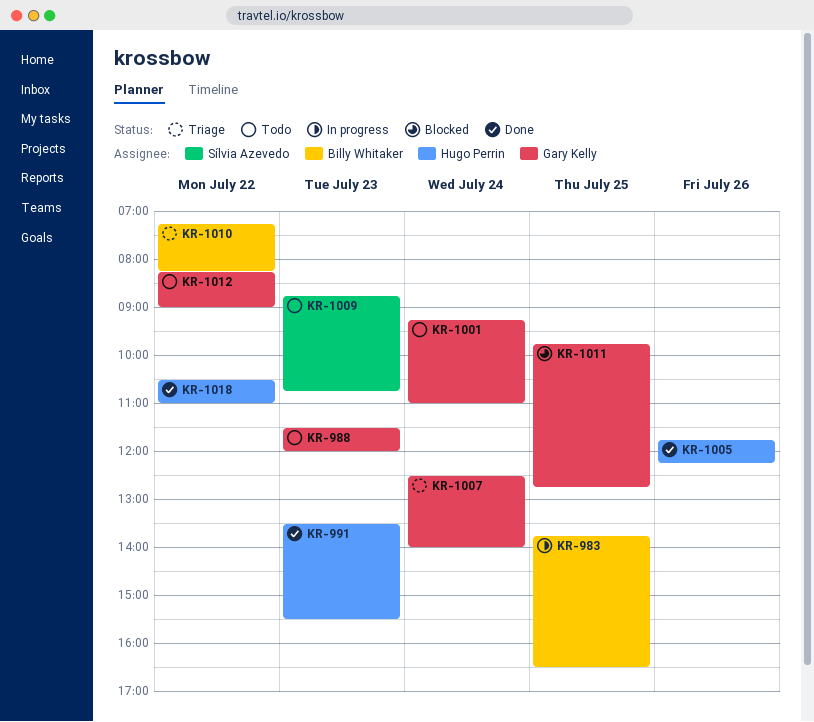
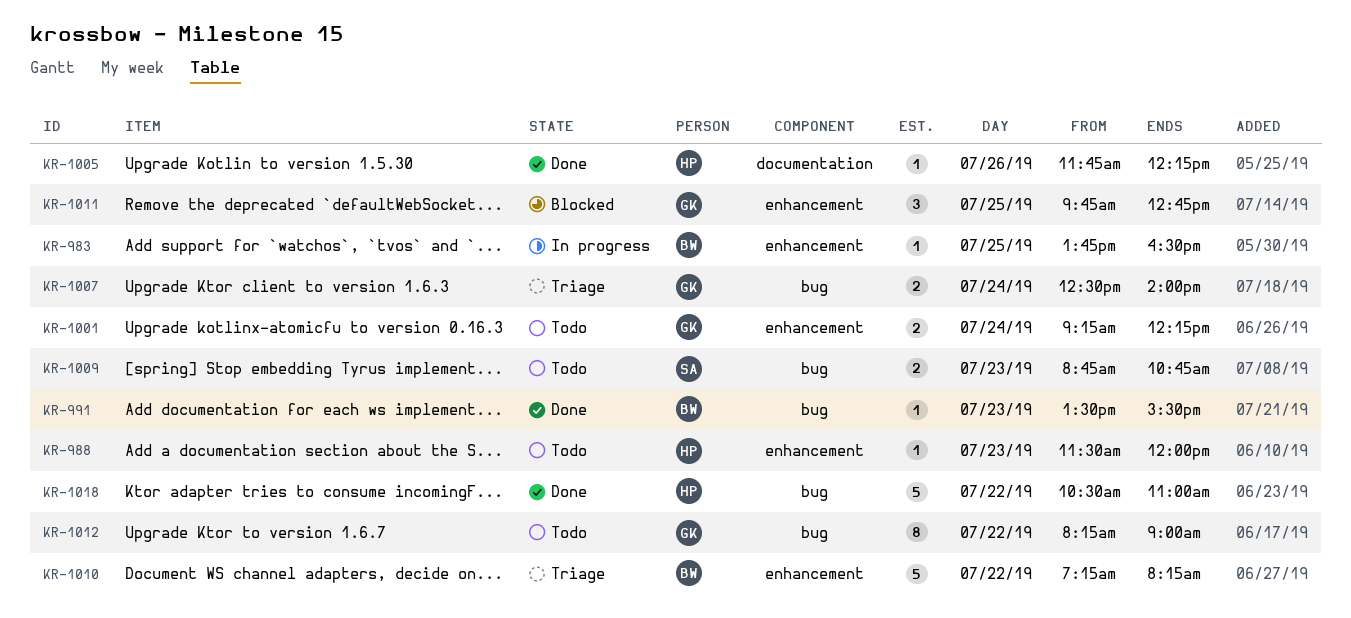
KR-988, owner: Gary Kelly -> Hugo Perrin
KR-991, owner: Hugo Perrin -> Billy Whitaker
KR-1001, ends: 11:00 -> 12:15

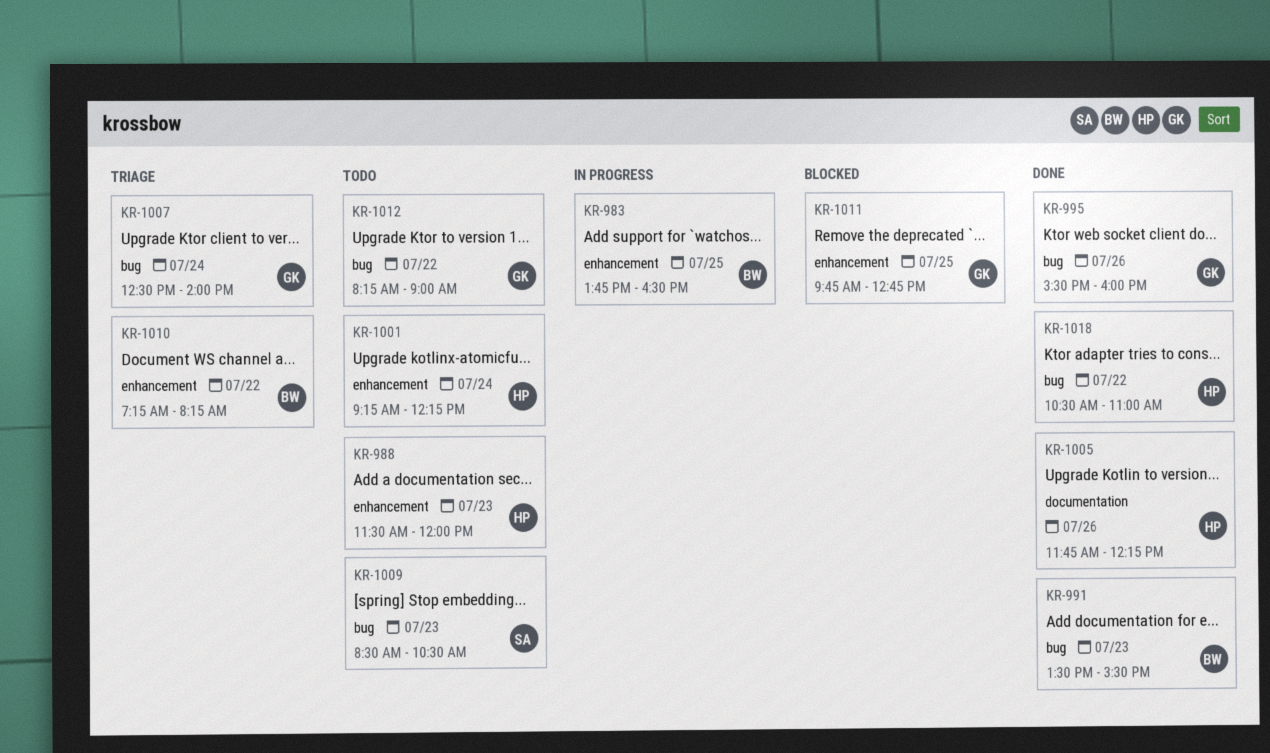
KR-995: none -> present
KR-1001, owner: GK -> HP
KR-1009, begins: 08:45 -> 08:30
KR-1009, ends: 10:45 -> 10:30

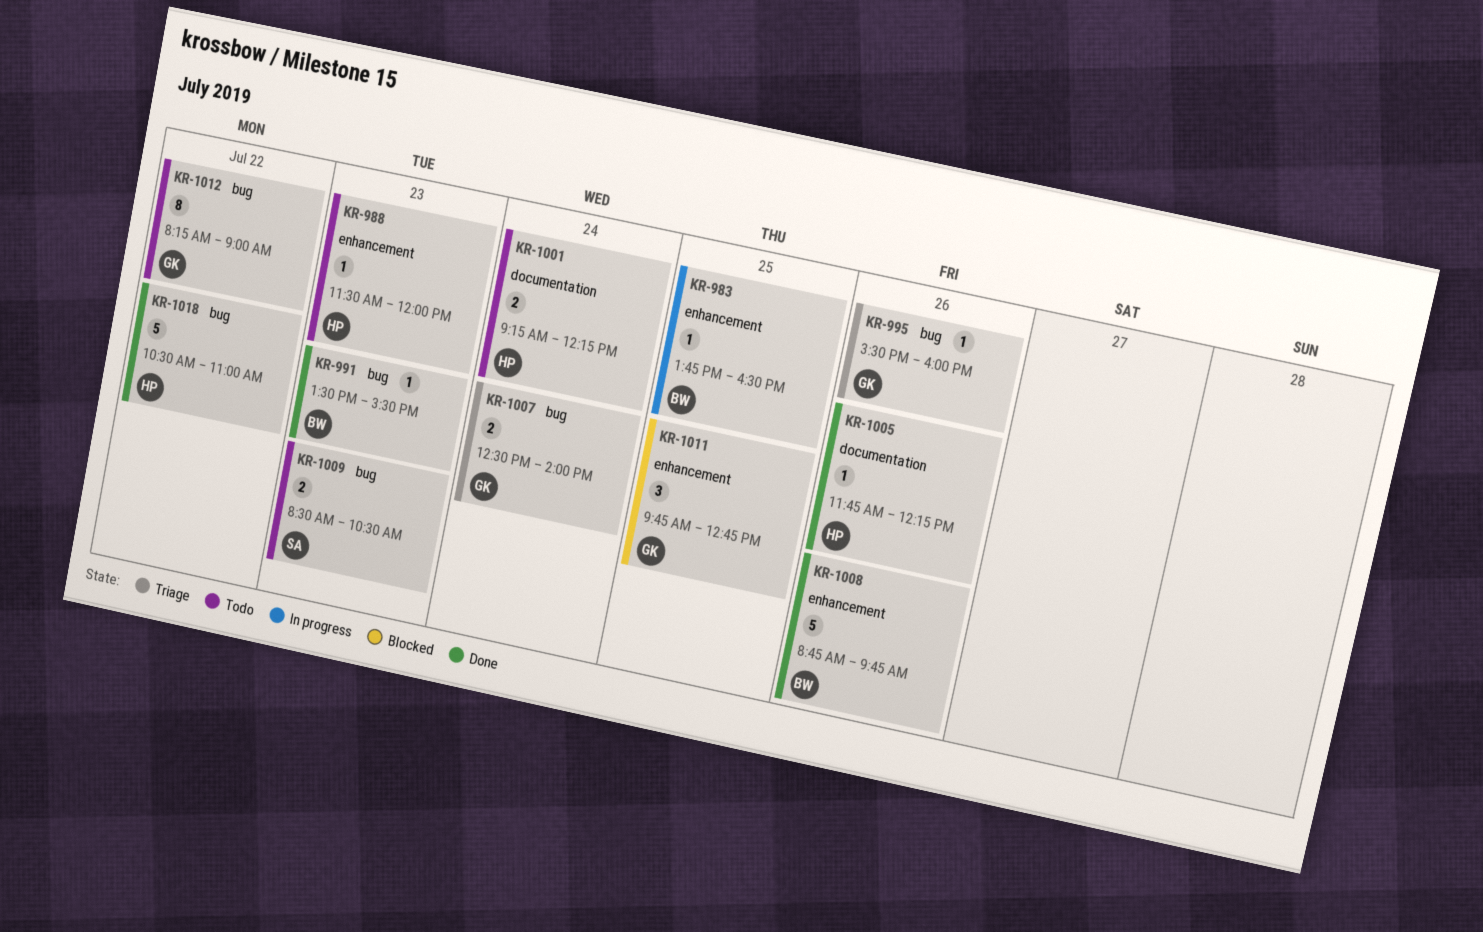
KR-995, status: Done -> Triage
KR-1001, label: enhancement -> documentation
KR-1008: none -> present
KR-1010: present -> none

